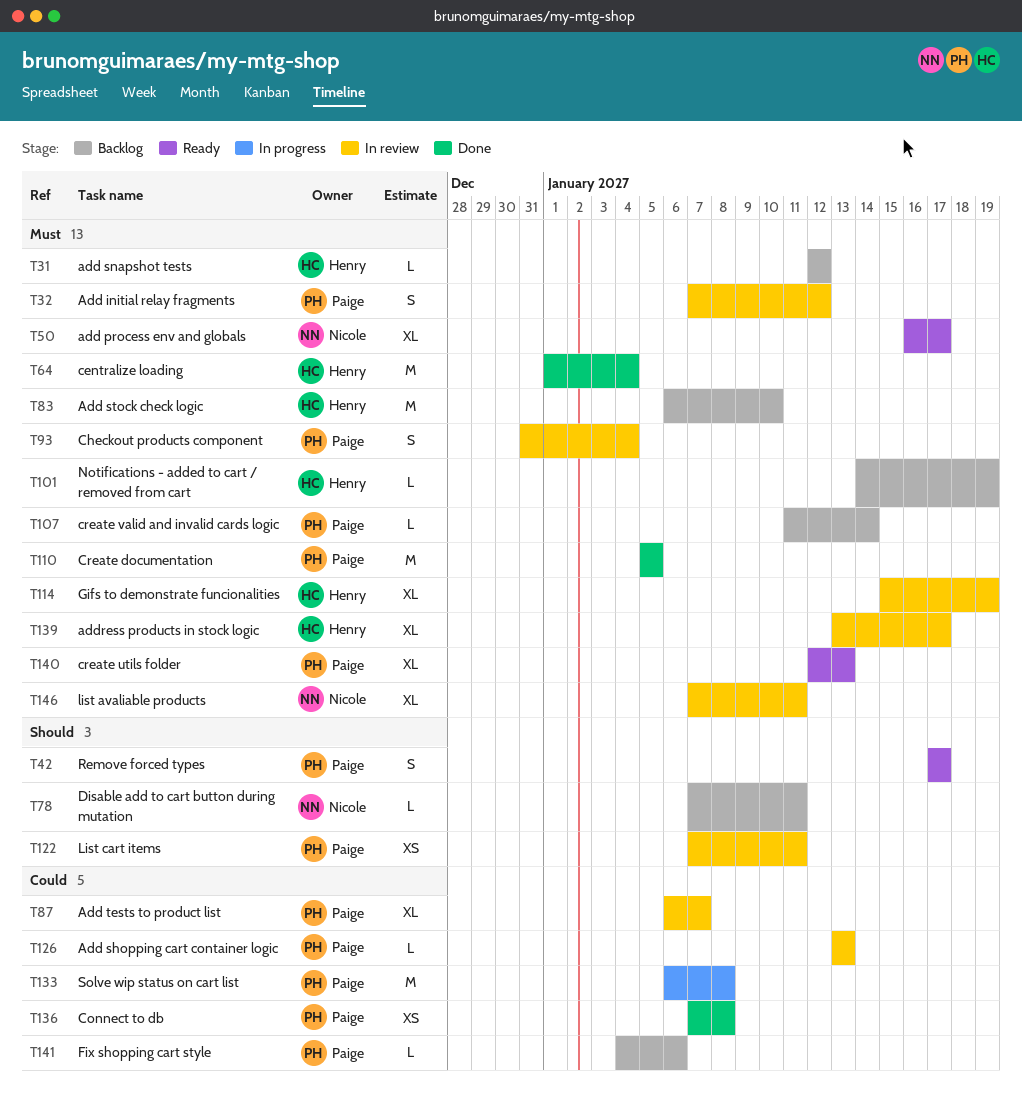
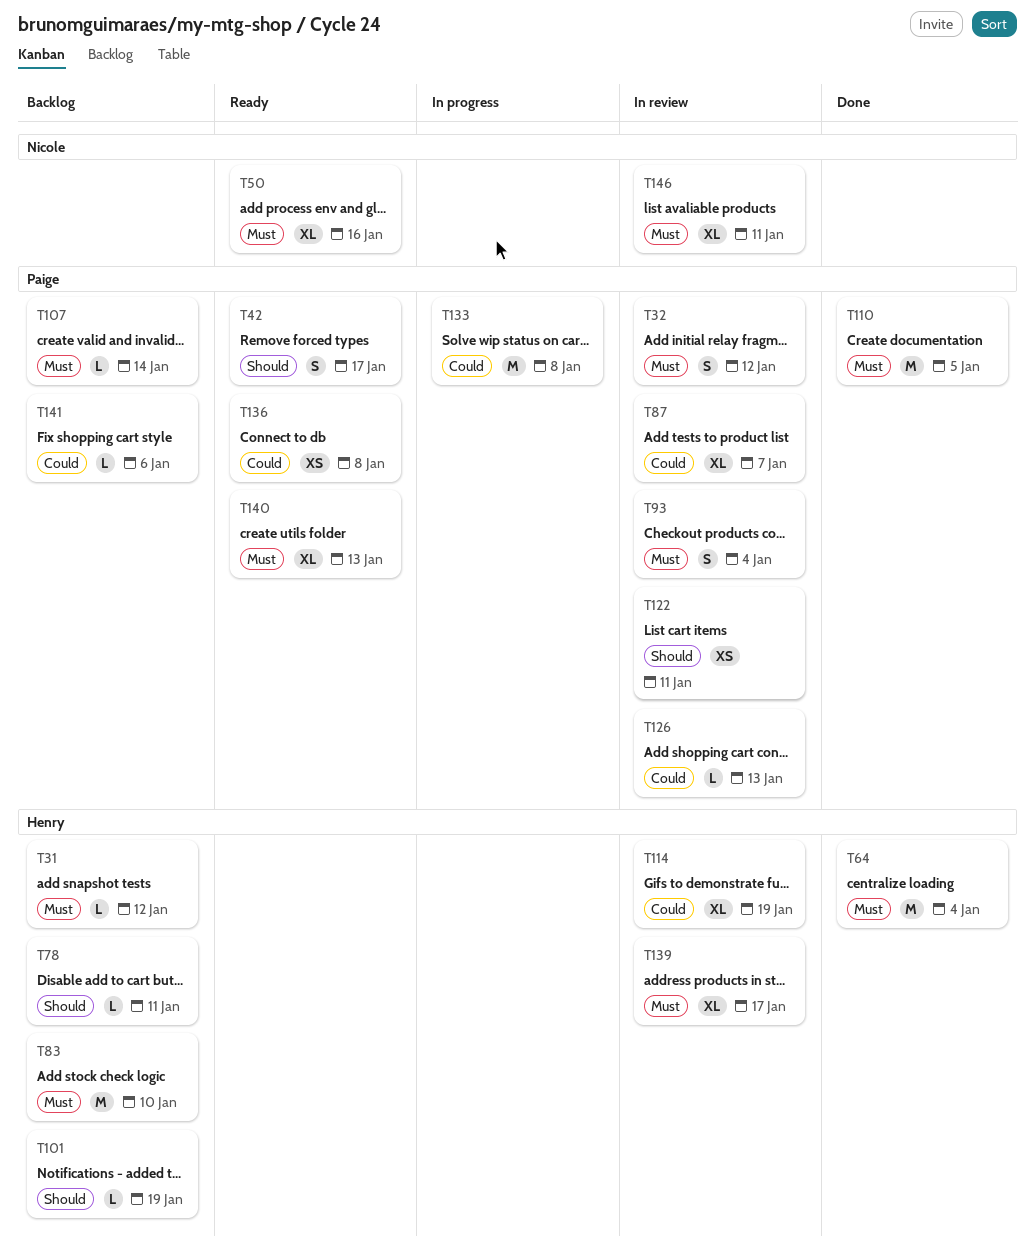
T50, due: Jan 17 -> Jan 16
T78, owner: Nicole -> Henry
T101, priority: Must -> Should
T114, priority: Must -> Could
T136, status: Done -> Ready

